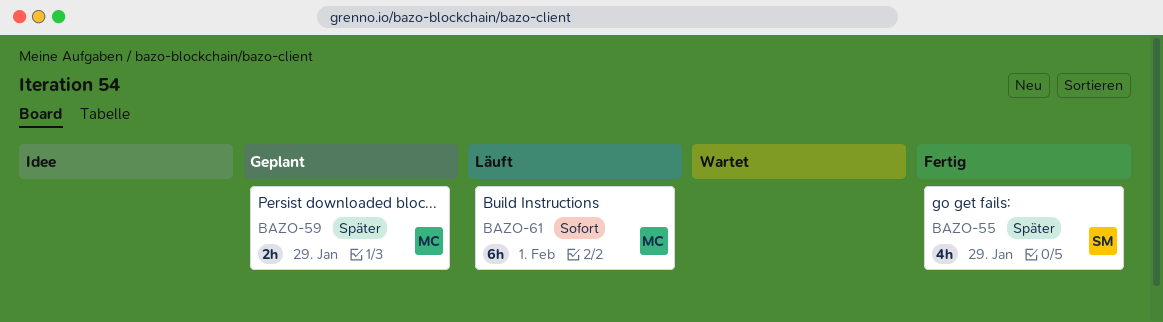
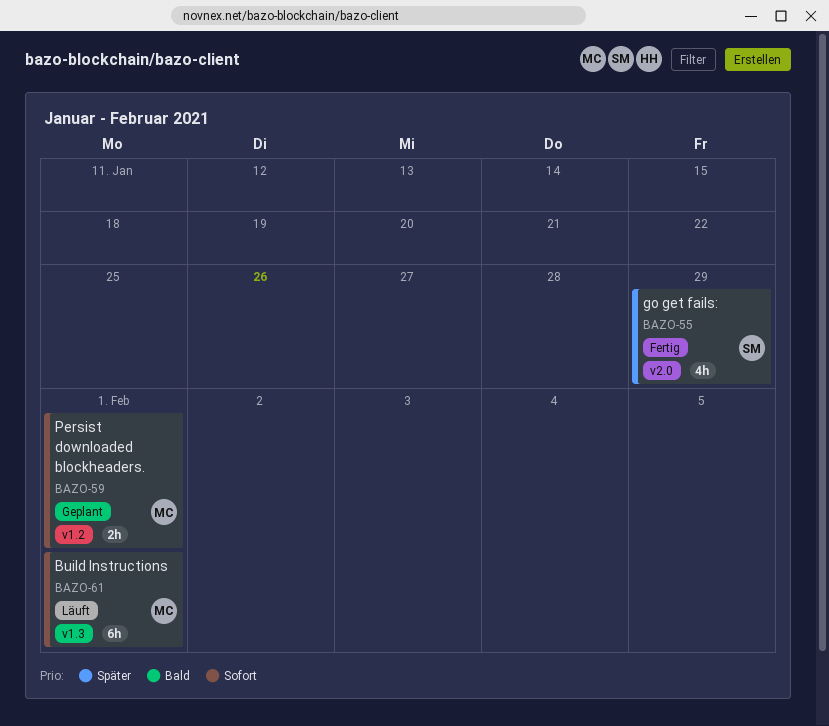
BAZO-59, priority: Später -> Sofort
BAZO-59, due: Jan 29 -> Feb 1

